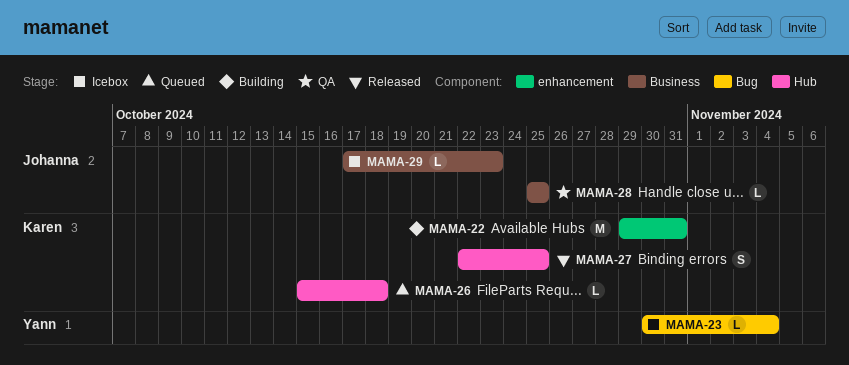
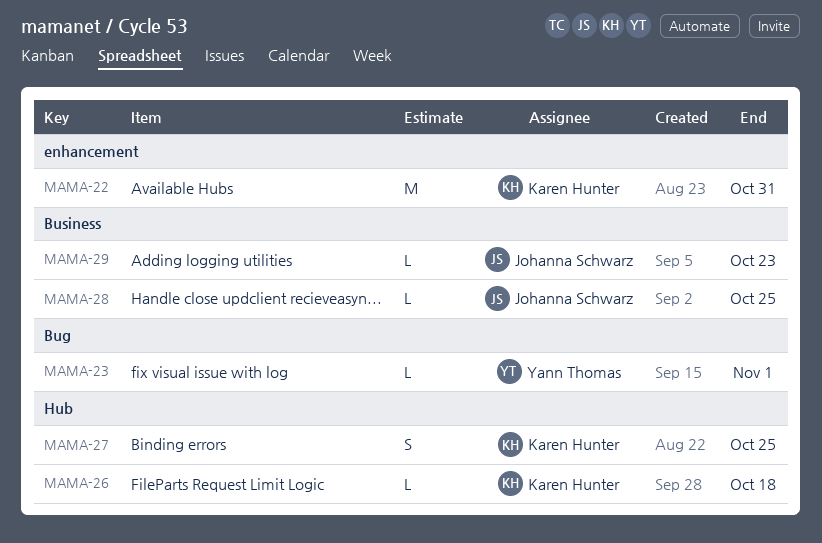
MAMA-23, due: Nov 4 -> Nov 1

